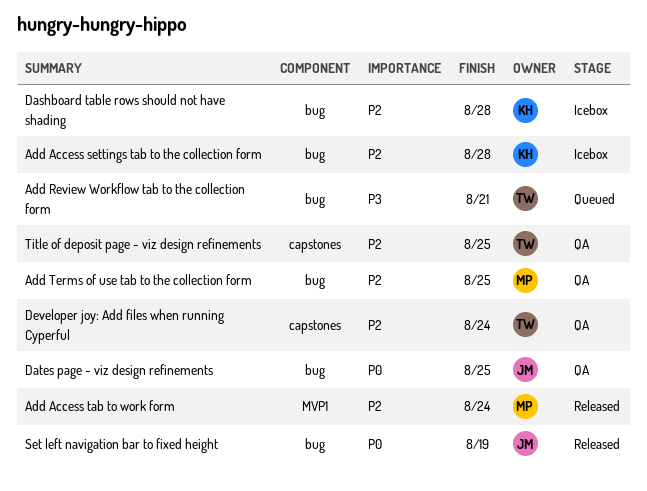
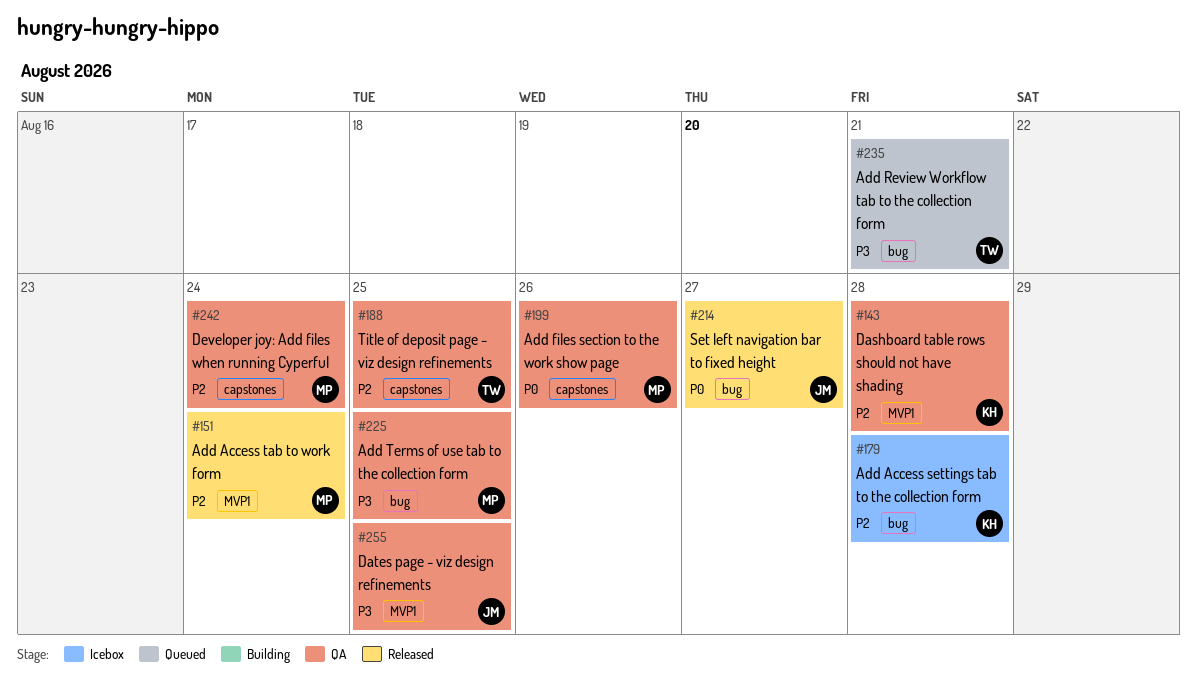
Add files section to the work show page: none -> present
Add Terms of use tab to the collection form, priority: P2 -> P3
Dashboard table rows should not have shading, status: Icebox -> QA
Dashboard table rows should not have shading, label: bug -> MVP1
Dates page - viz design refinements, priority: P0 -> P3
Dates page - viz design refinements, label: bug -> MVP1
Developer joy: Add files when running Cyperful, owner: TW -> MP
Set left navigation bar to fixed height, due: Aug 19 -> Aug 27

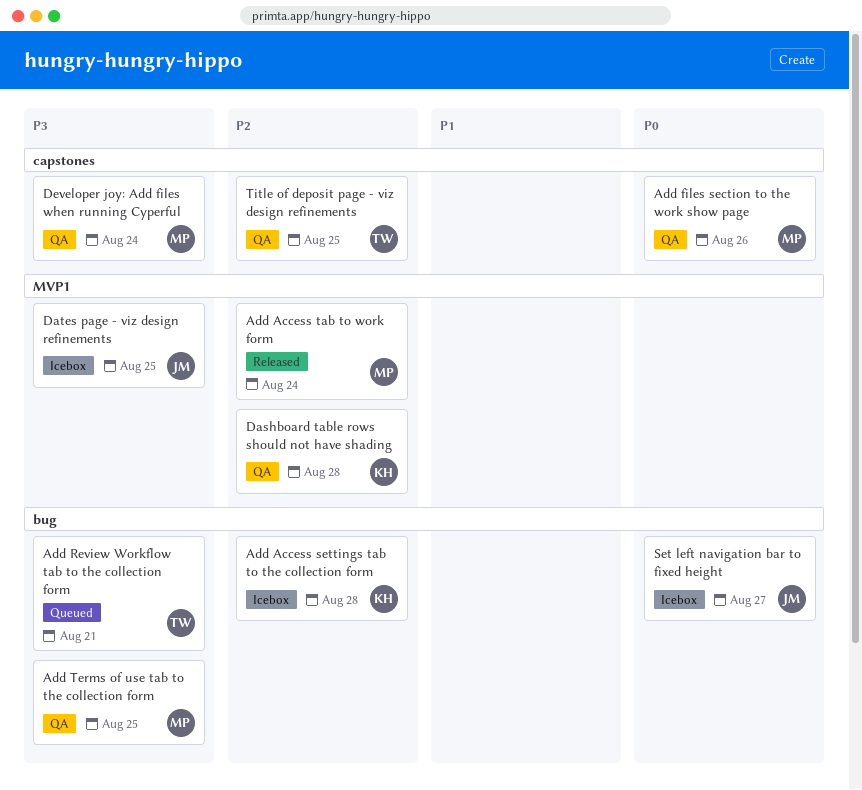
Dates page - viz design refinements, status: QA -> Icebox
Developer joy: Add files when running Cyperful, priority: P2 -> P3
Set left navigation bar to fixed height, status: Released -> Icebox

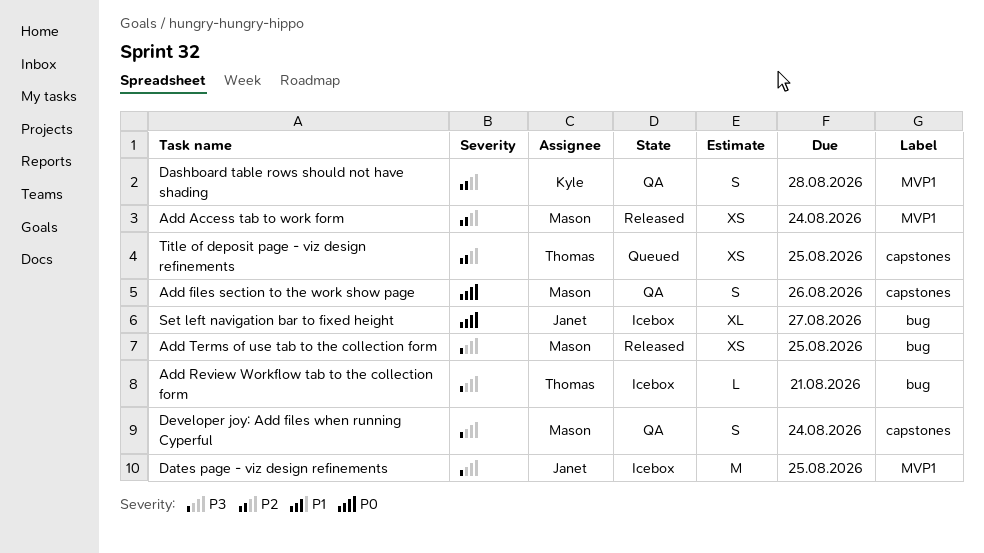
Add Access settings tab to the collection form: present -> none
Add Review Workflow tab to the collection form, status: Queued -> Icebox
Add Terms of use tab to the collection form, status: QA -> Released
Title of deposit page - viz design refinements, status: QA -> Queued

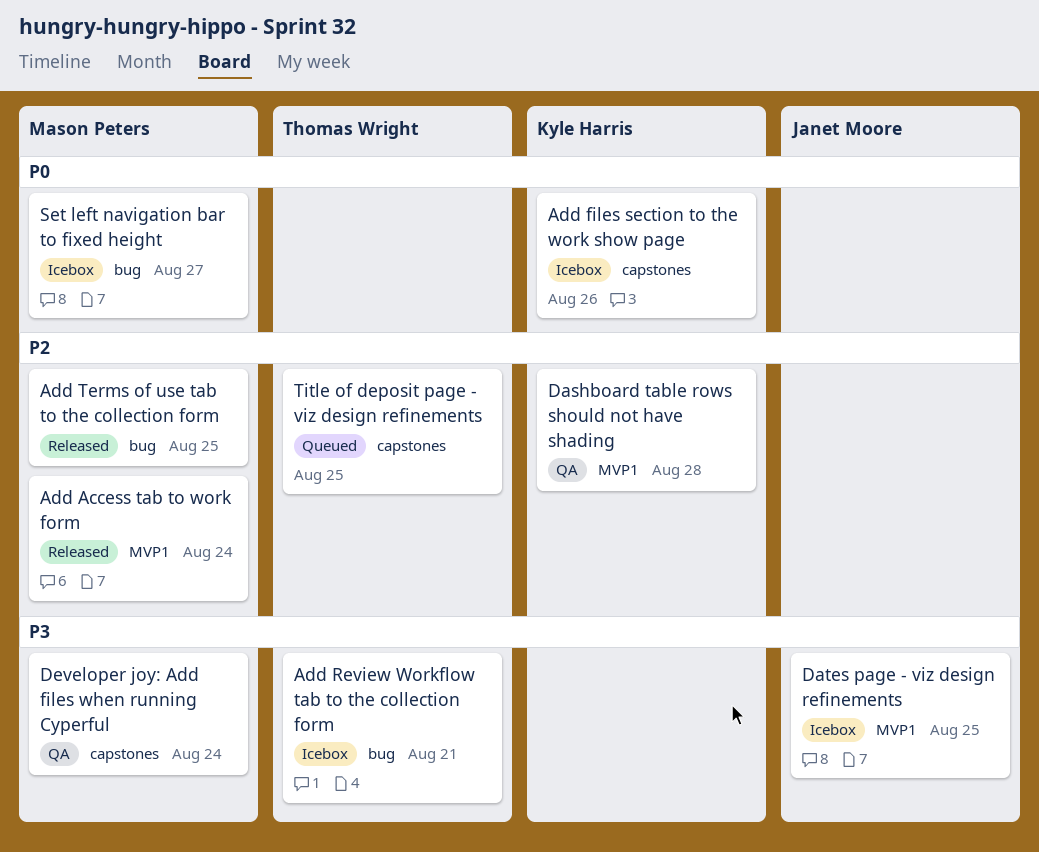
Add files section to the work show page, status: QA -> Icebox
Add files section to the work show page, owner: Mason Peters -> Kyle Harris
Add Terms of use tab to the collection form, priority: P3 -> P2
Set left navigation bar to fixed height, owner: Janet Moore -> Mason Peters

